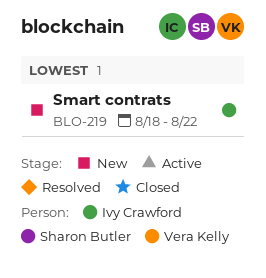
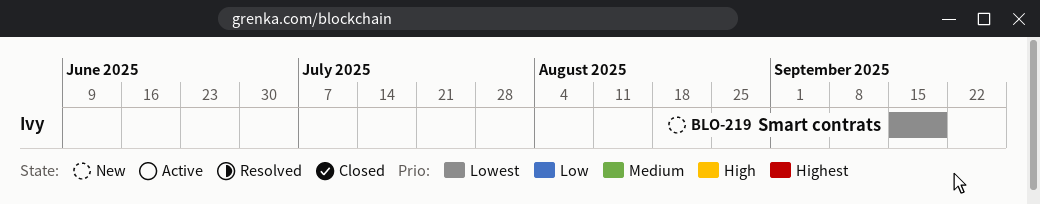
BLO-219, start: Aug 18 -> Sep 15
BLO-219, due: Aug 22 -> Sep 19

